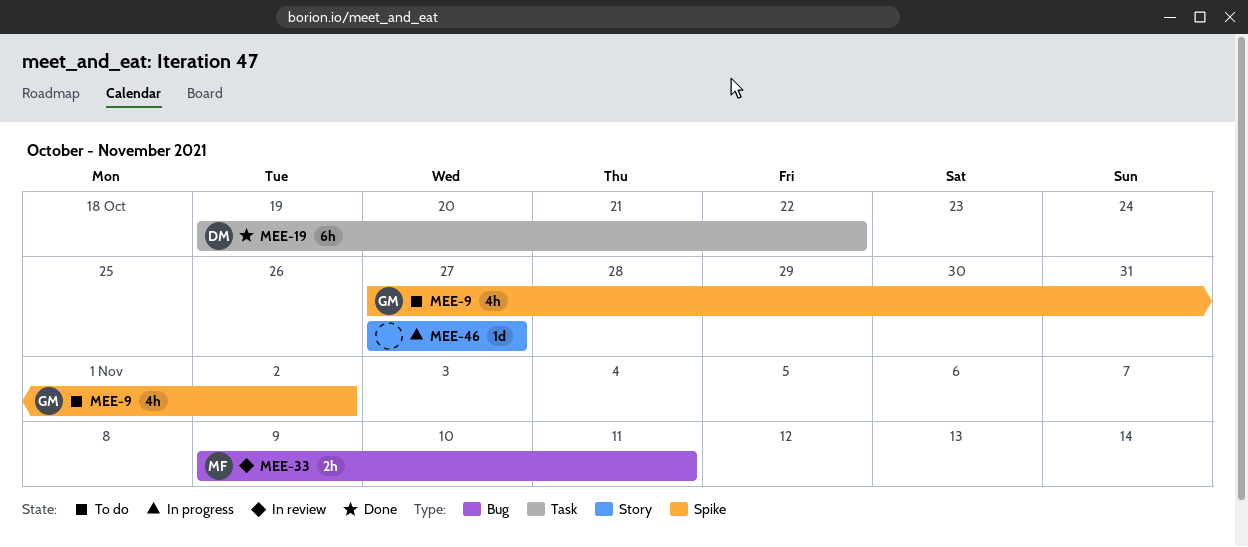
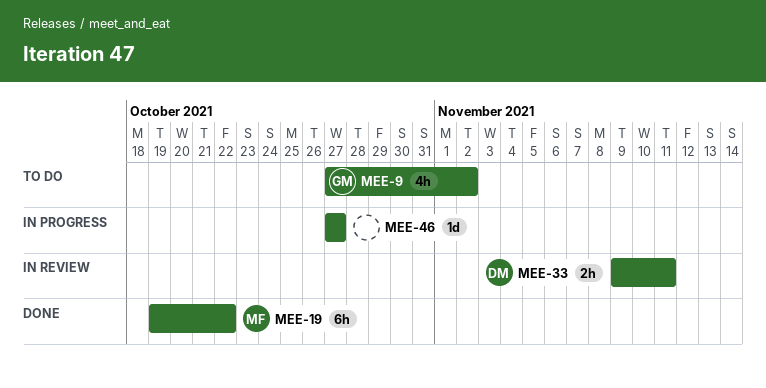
MEE-19, owner: DM -> MF
MEE-33, owner: MF -> DM

